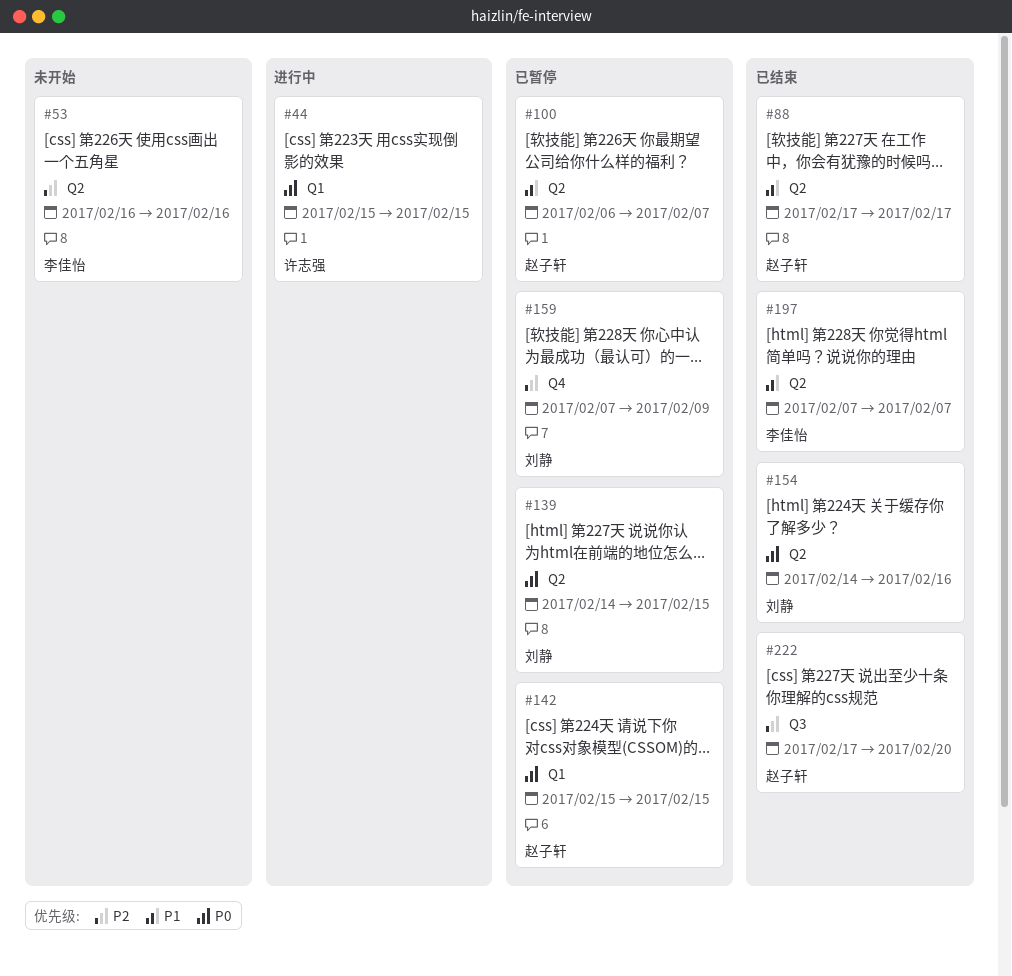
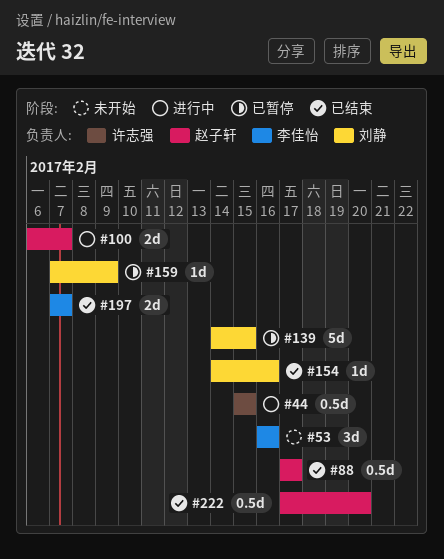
#100, status: 已暂停 -> 进行中
#142: present -> none

